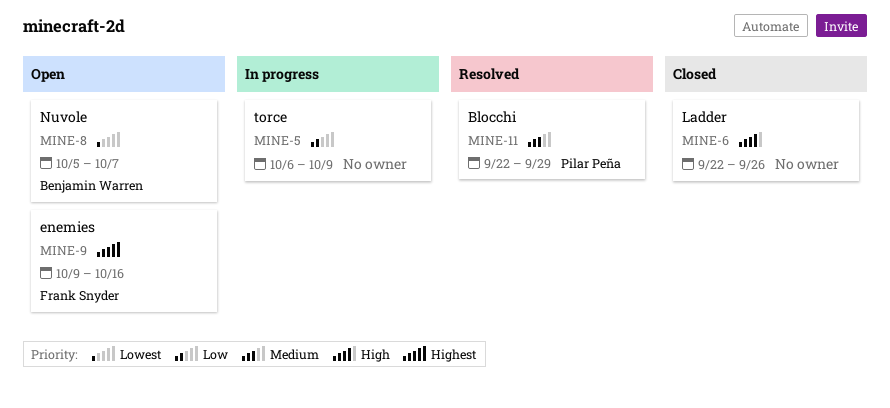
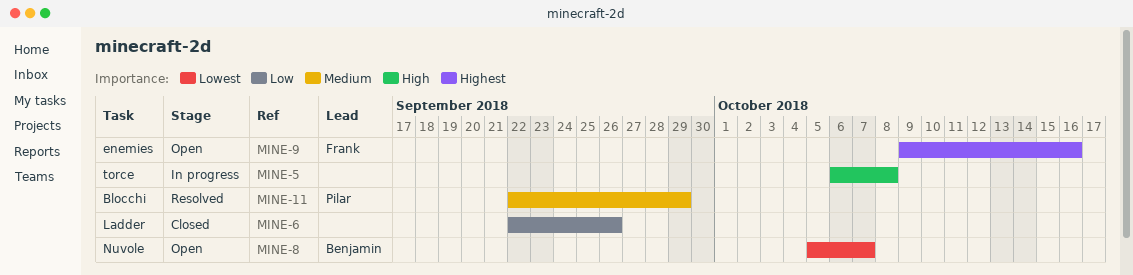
MINE-5, priority: Low -> High
MINE-5, due: Oct 9 -> Oct 8
MINE-6, priority: High -> Low

